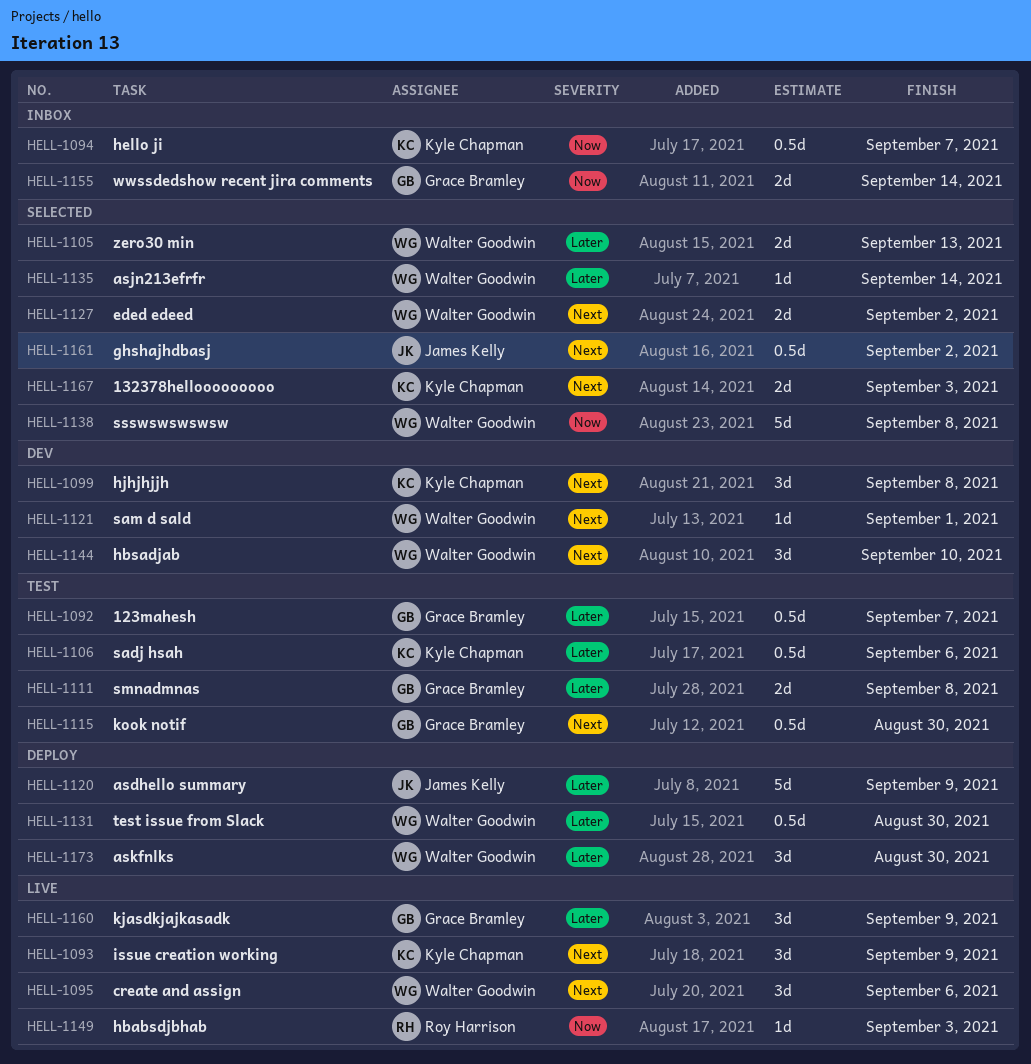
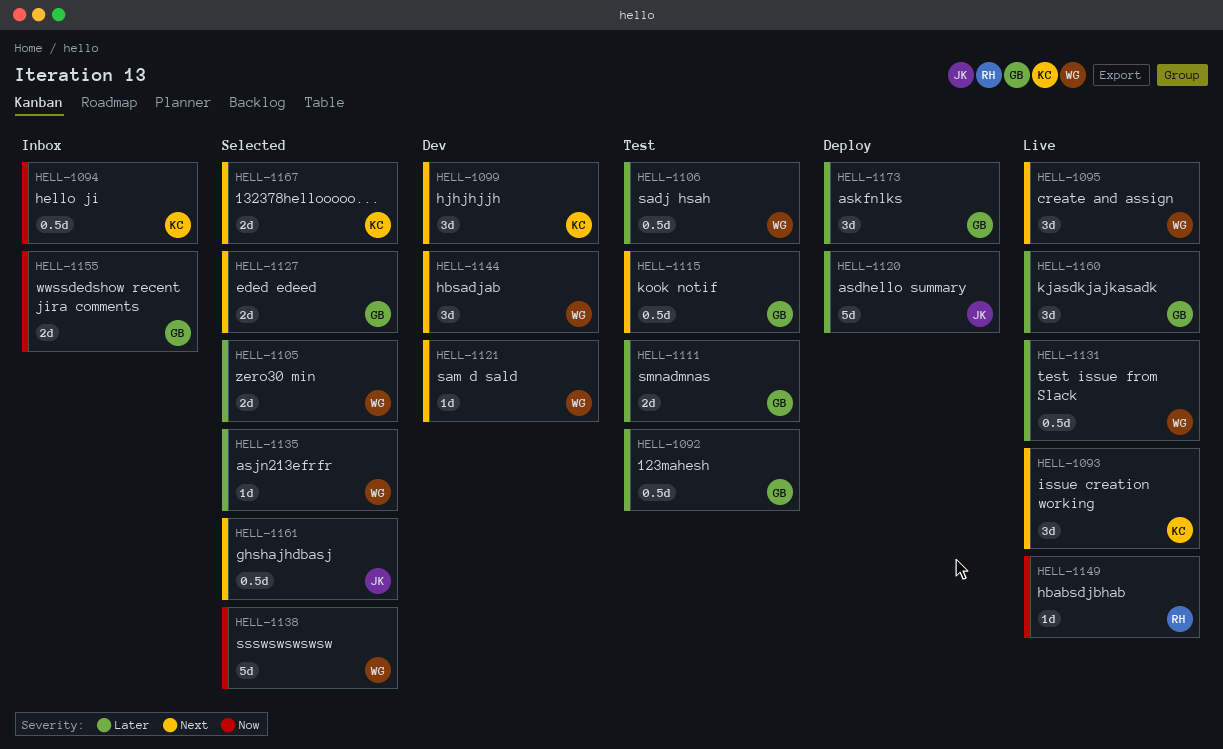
HELL-1106, owner: Kyle Chapman -> Walter Goodwin
HELL-1127, owner: Walter Goodwin -> Grace Bramley
HELL-1131, status: Deploy -> Live
HELL-1173, owner: Walter Goodwin -> Grace Bramley

